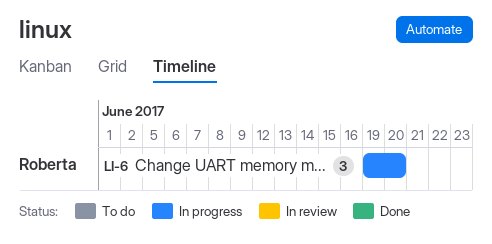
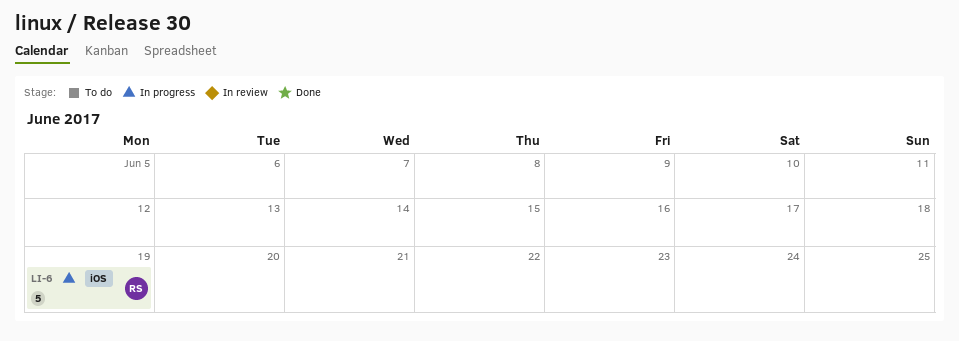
LI-6, estimate: 3 -> 5
LI-6, due: Jun 20 -> Jun 19

